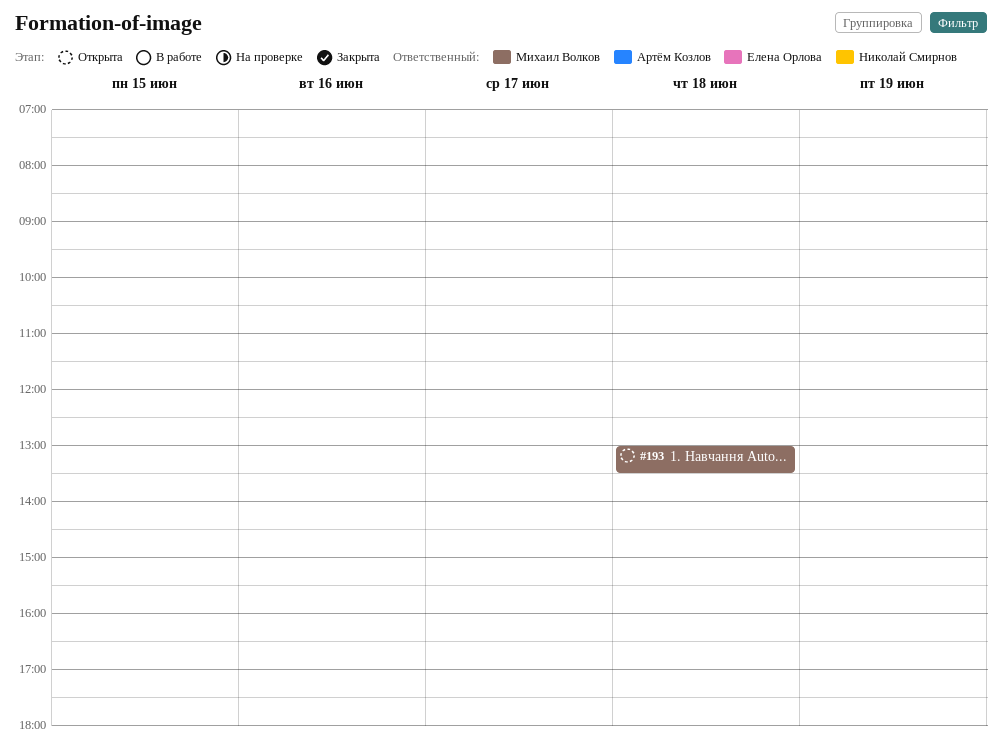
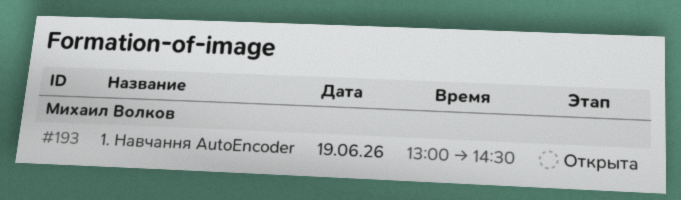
#193, day: Jun 18 -> Jun 19
#193, ends: 13:30 -> 14:30

